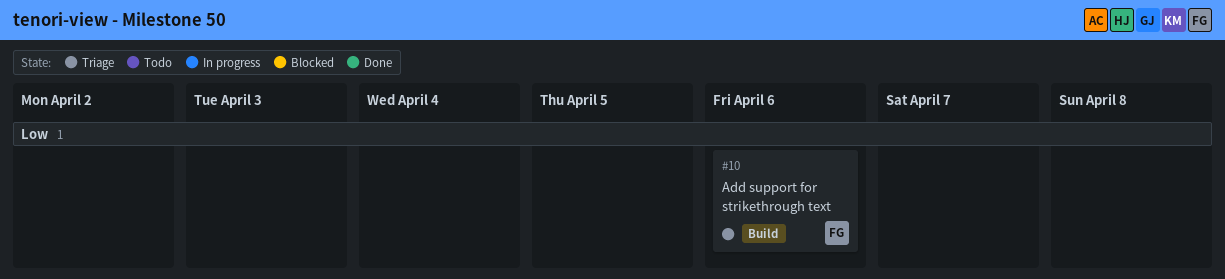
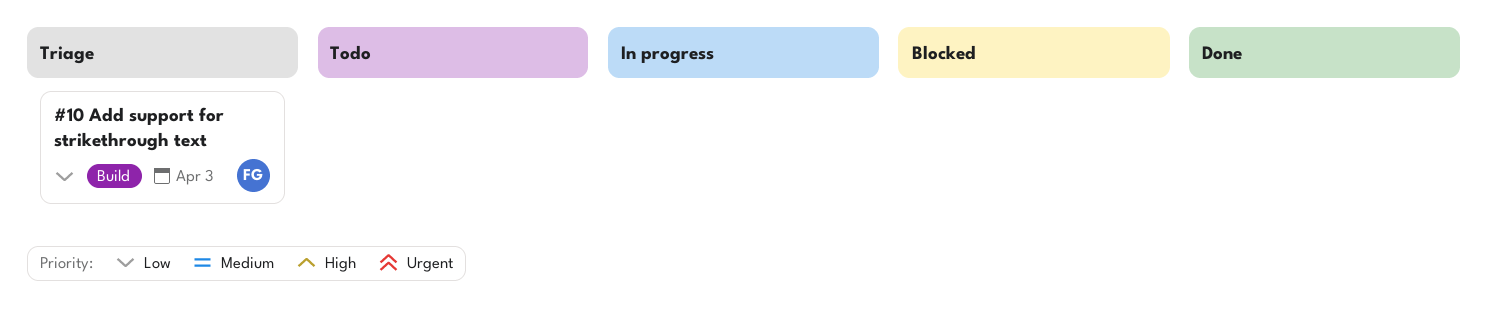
#10, due: Apr 6 -> Apr 3

